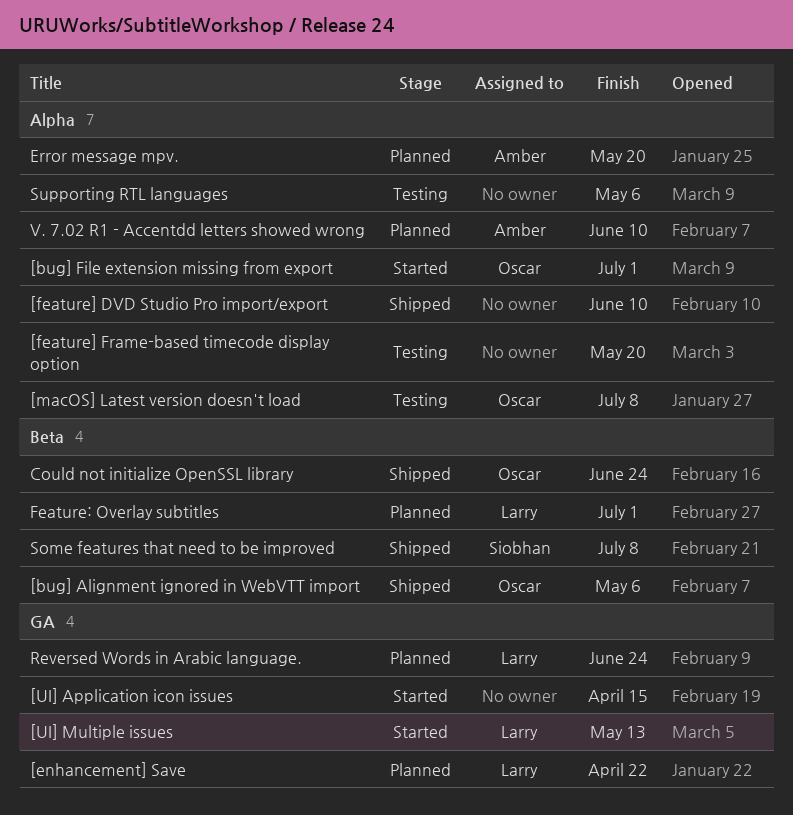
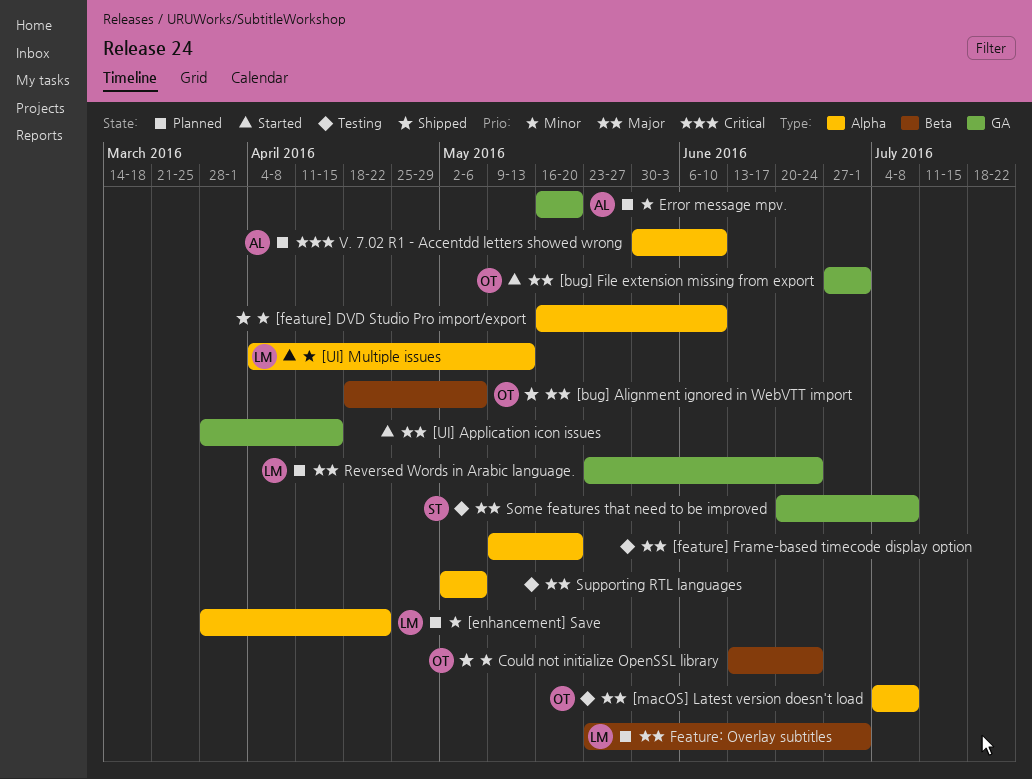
[bug] File extension missing from export, label: Alpha -> GA
[enhancement] Save, label: GA -> Alpha
[UI] Multiple issues, label: GA -> Alpha
Error message mpv., label: Alpha -> GA
Some features that need to be improved, status: Shipped -> Testing
Some features that need to be improved, label: Beta -> GA

